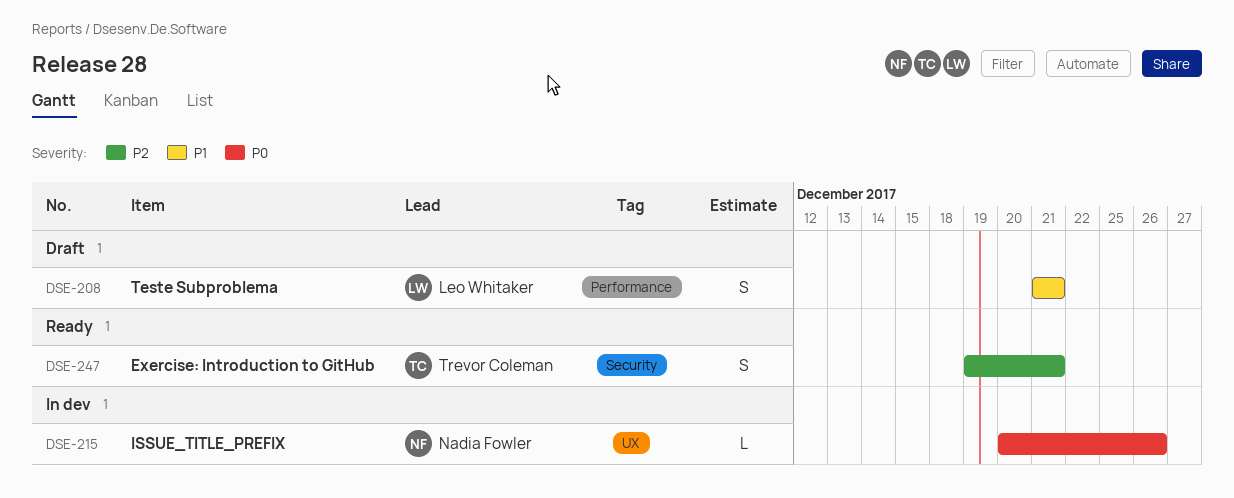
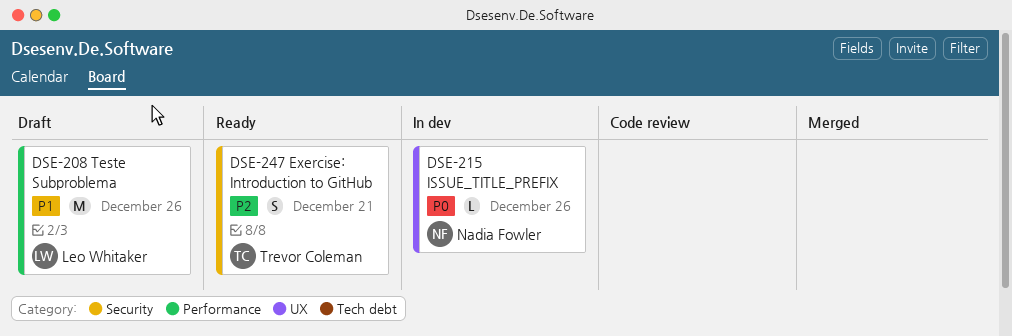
DSE-208, estimate: S -> M
DSE-208, due: Dec 21 -> Dec 26

